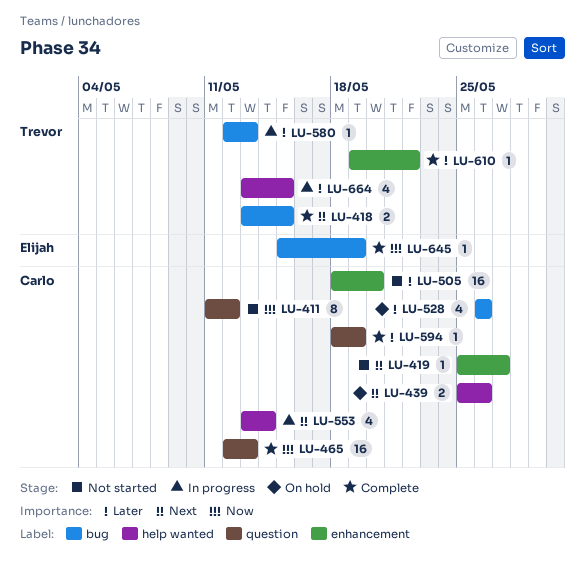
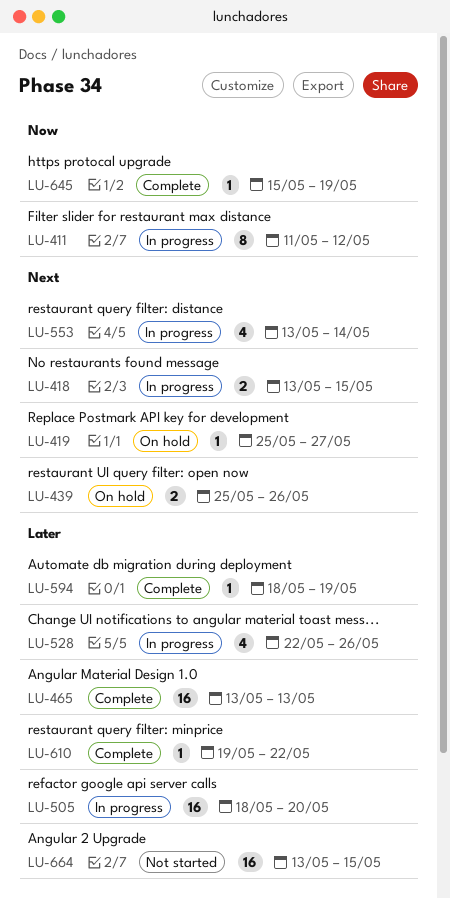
LU-411, status: Not started -> In progress
LU-418, status: Complete -> In progress
LU-419, status: Not started -> On hold
LU-465, priority: Now -> Later
LU-465, start: May 12 -> May 13
LU-505, status: Not started -> In progress
LU-528, status: On hold -> In progress
LU-528, start: May 26 -> May 22
LU-580: present -> none
LU-664, status: In progress -> Not started
LU-664, estimate: 4 -> 16

